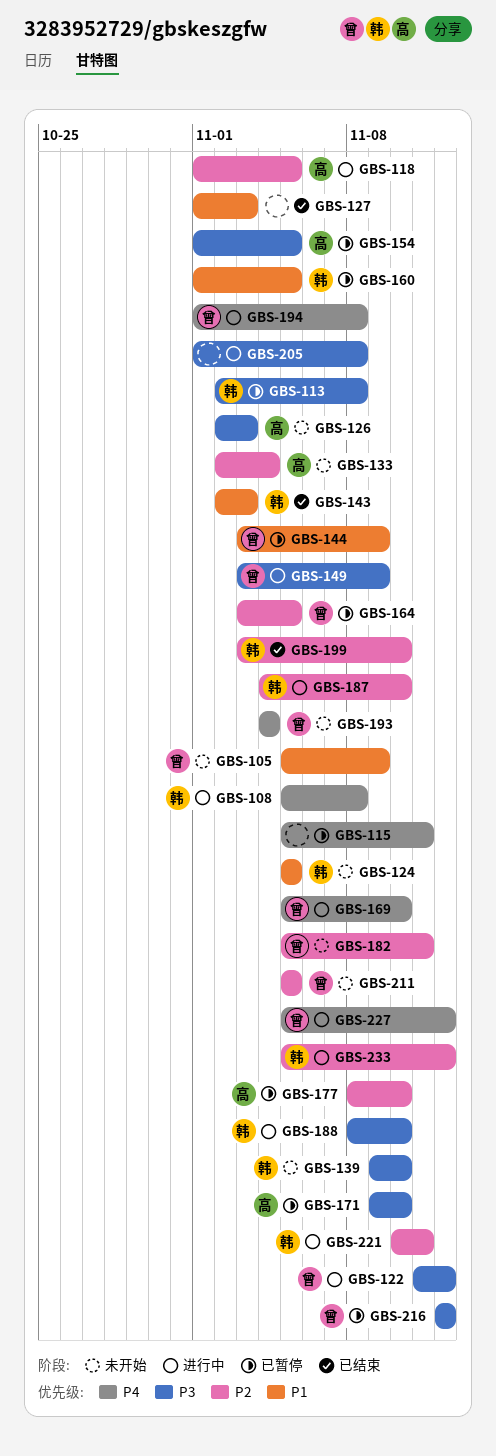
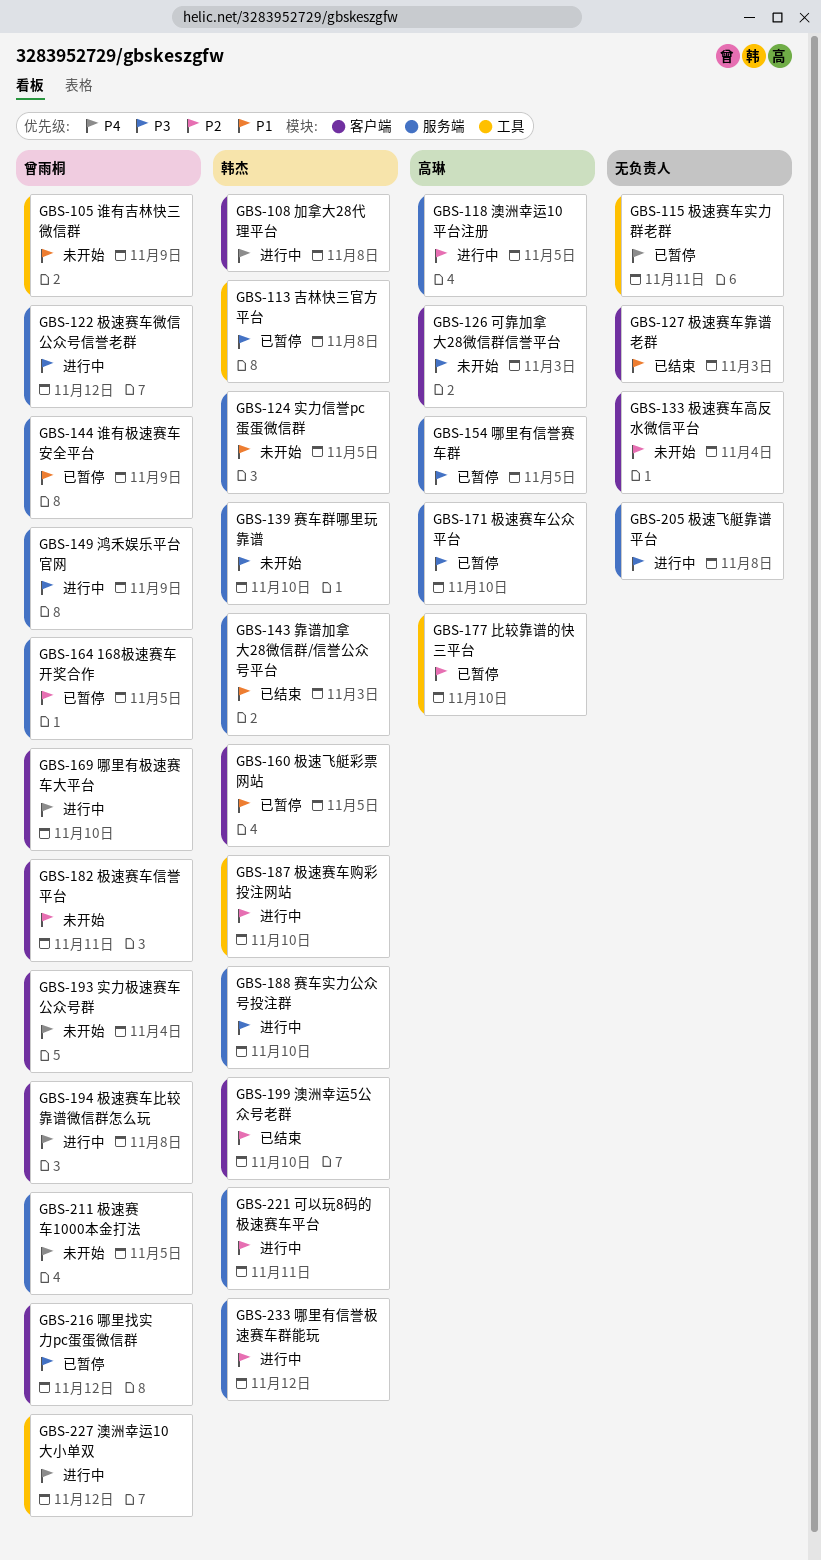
GBS-133, owner: 高琳 -> none
GBS-211, priority: P2 -> P4

